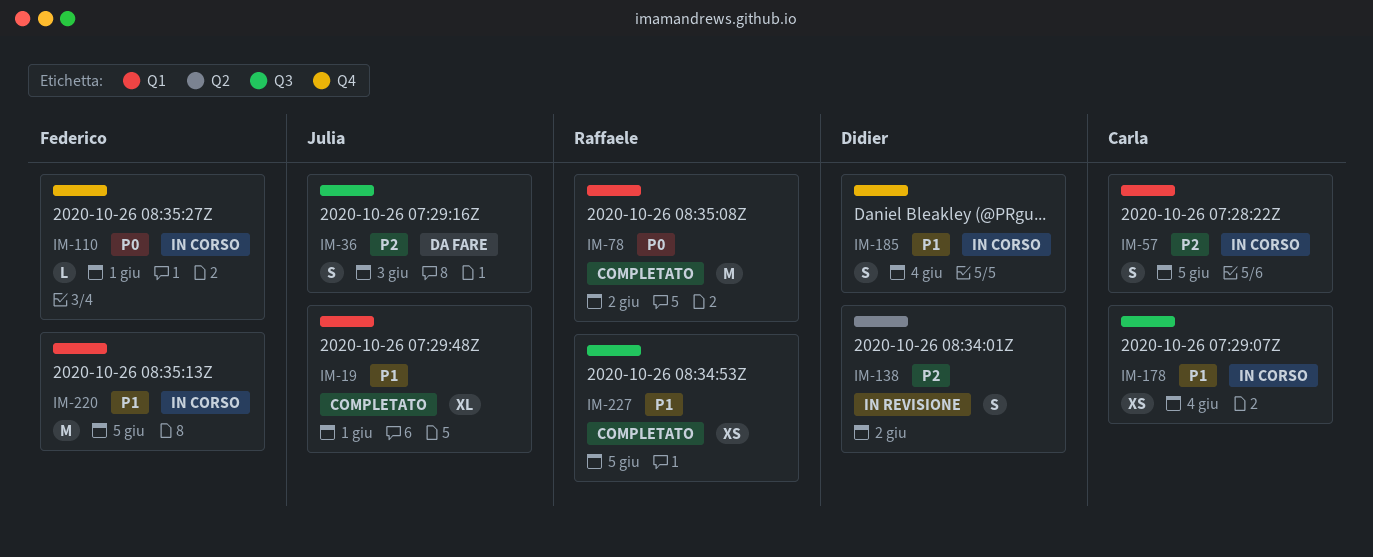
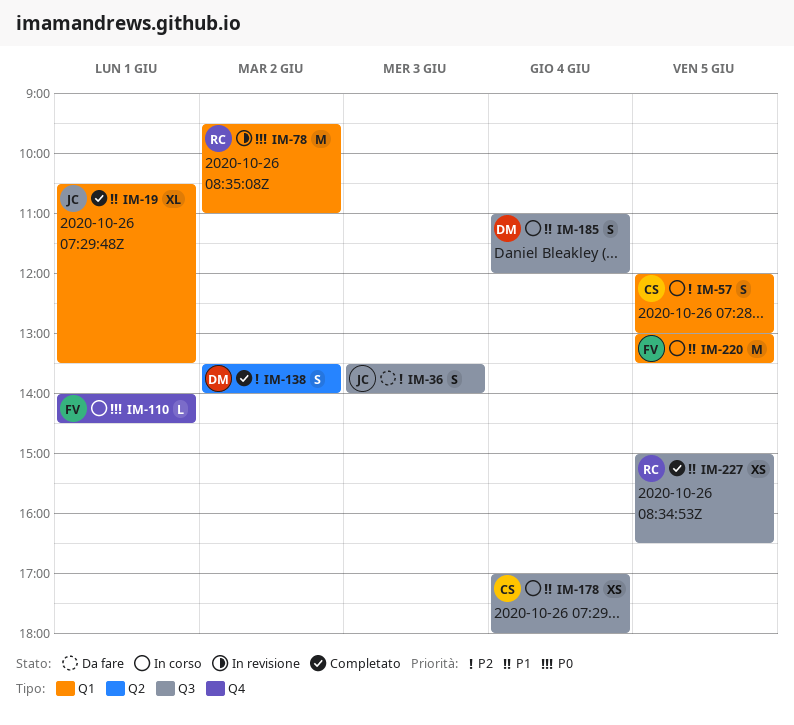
IM-78, status: Completato -> In revisione
IM-138, status: In revisione -> Completato
IM-185, label: Q4 -> Q3

